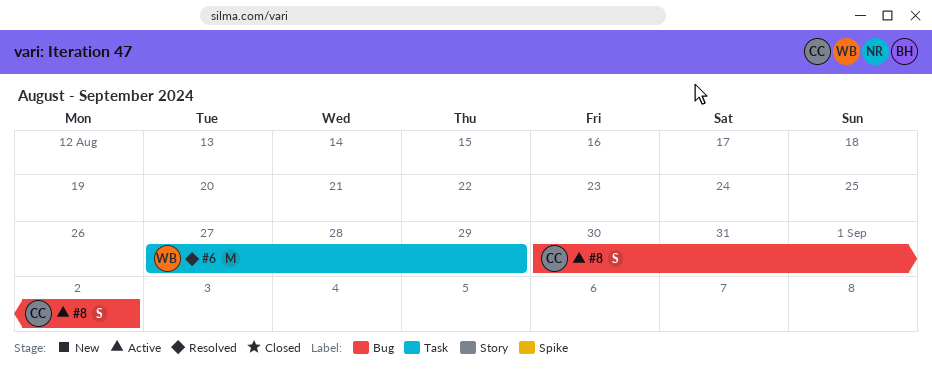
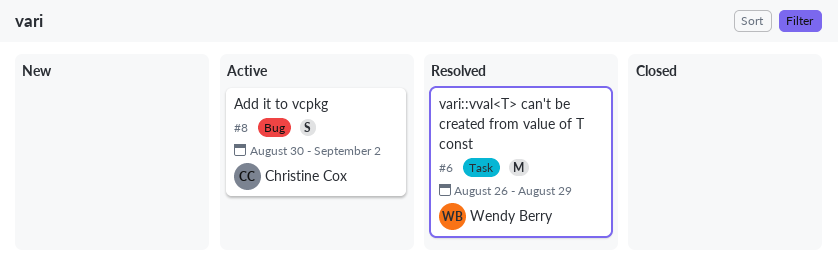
#6, start: Aug 27 -> Aug 26

